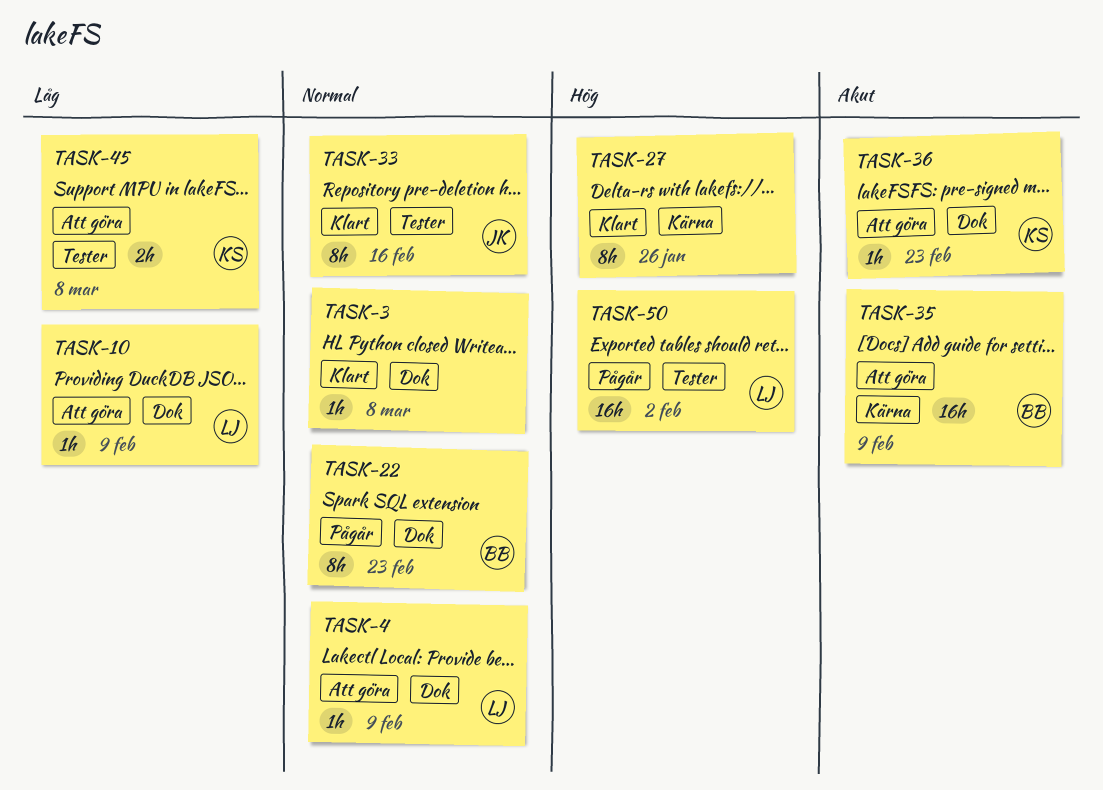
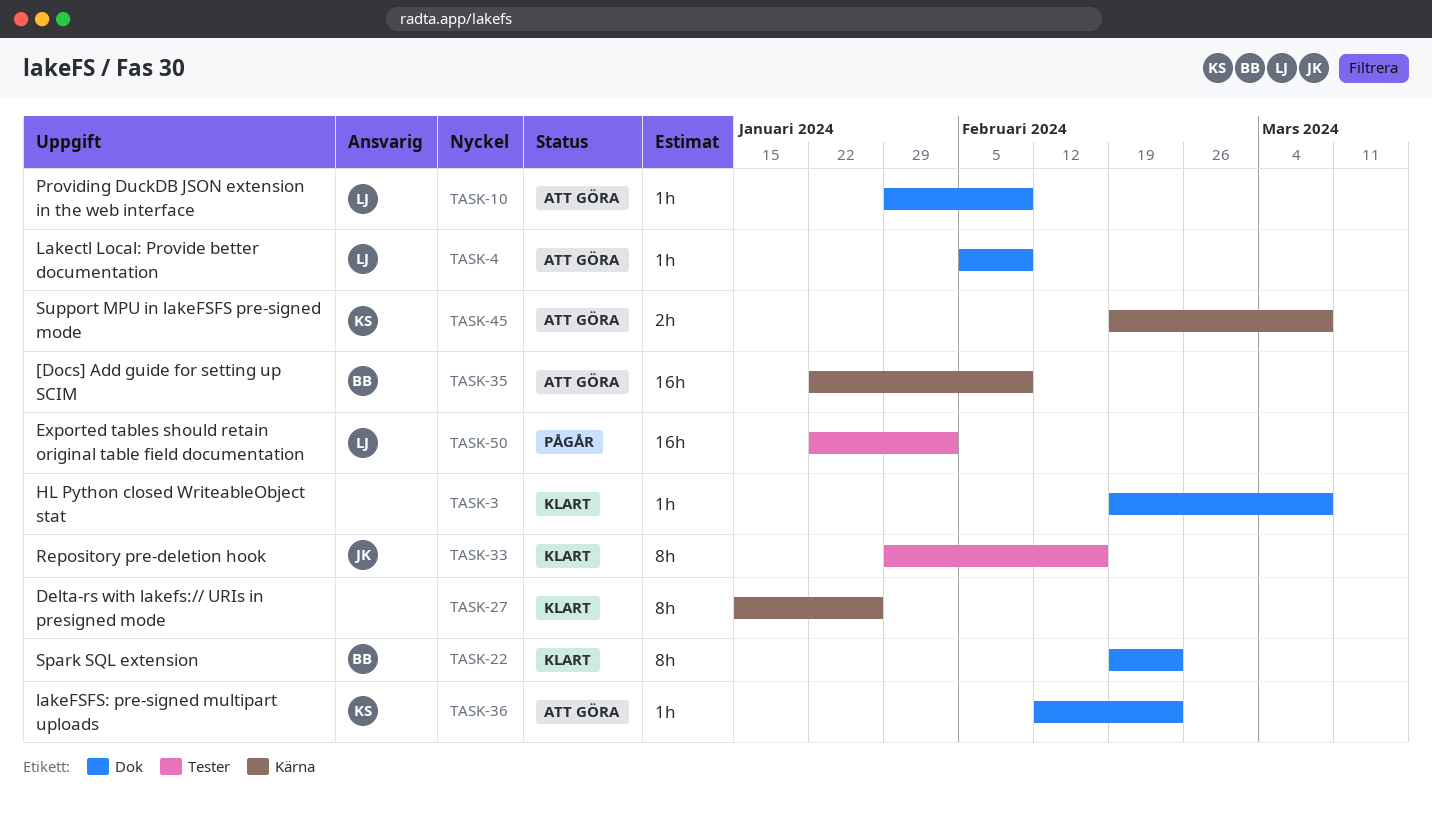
TASK-22, status: Pågår -> Klart
TASK-45, label: Tester -> Kärna

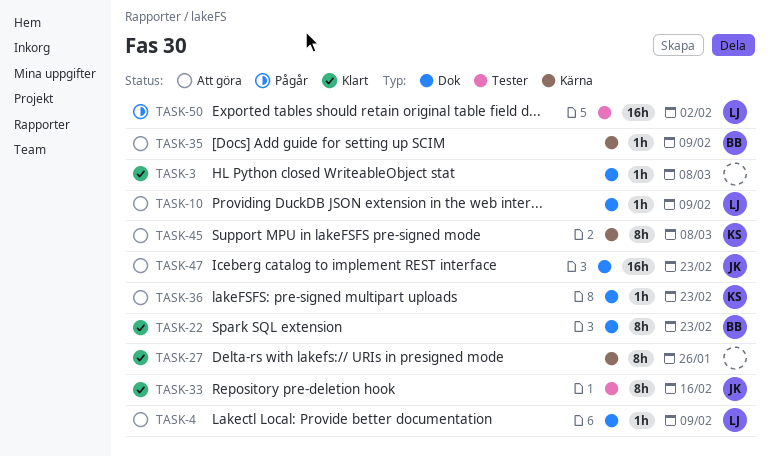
TASK-35, estimate: 16h -> 1h
TASK-45, estimate: 2h -> 8h
TASK-47: none -> present

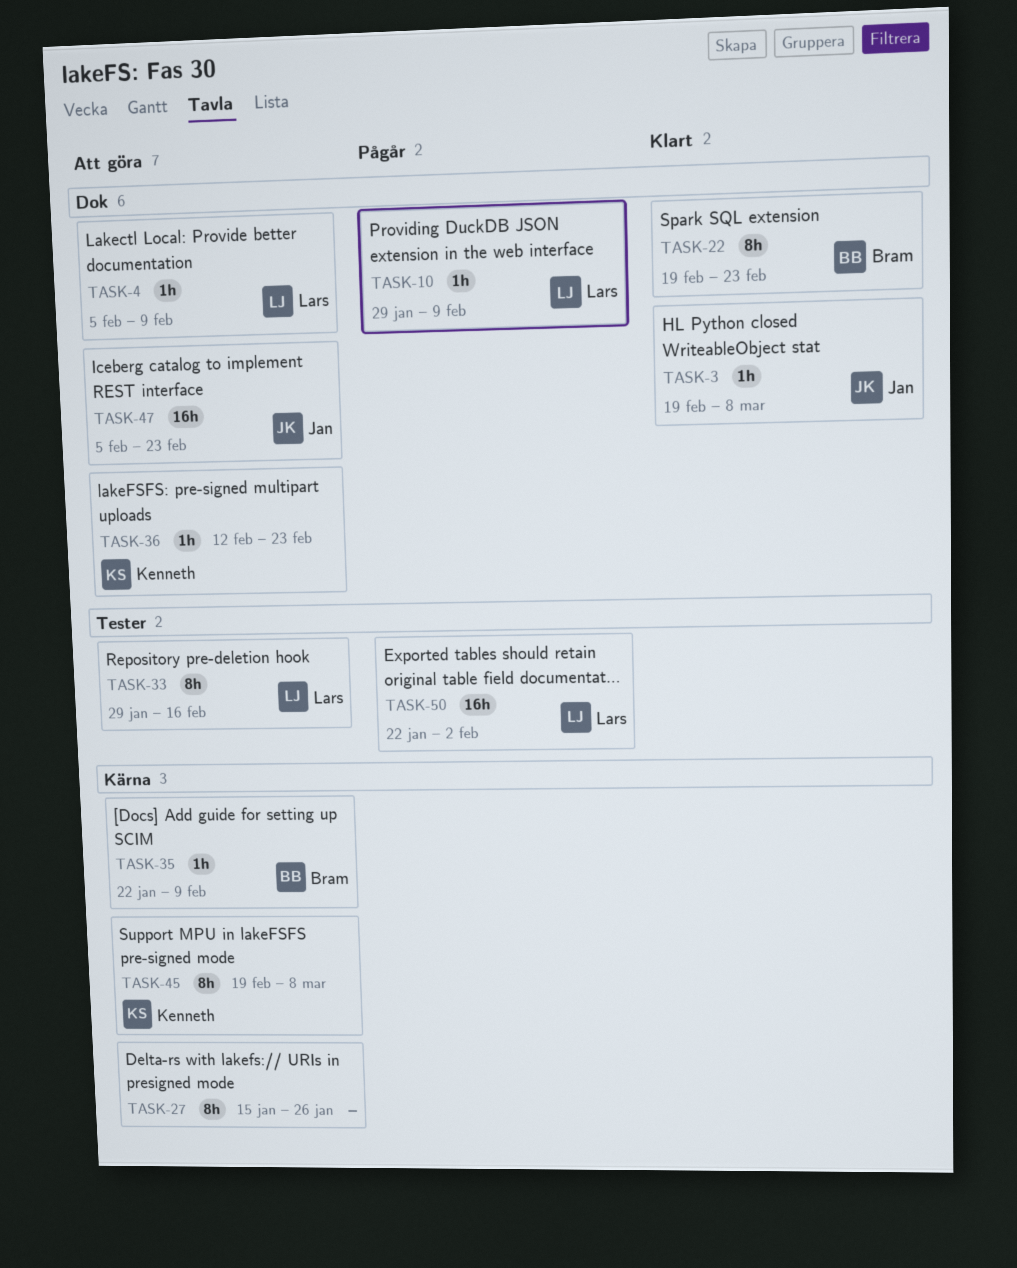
TASK-3, owner: none -> Jan
TASK-10, status: Att göra -> Pågår
TASK-27, status: Klart -> Att göra
TASK-33, status: Klart -> Att göra
TASK-33, owner: Jan -> Lars

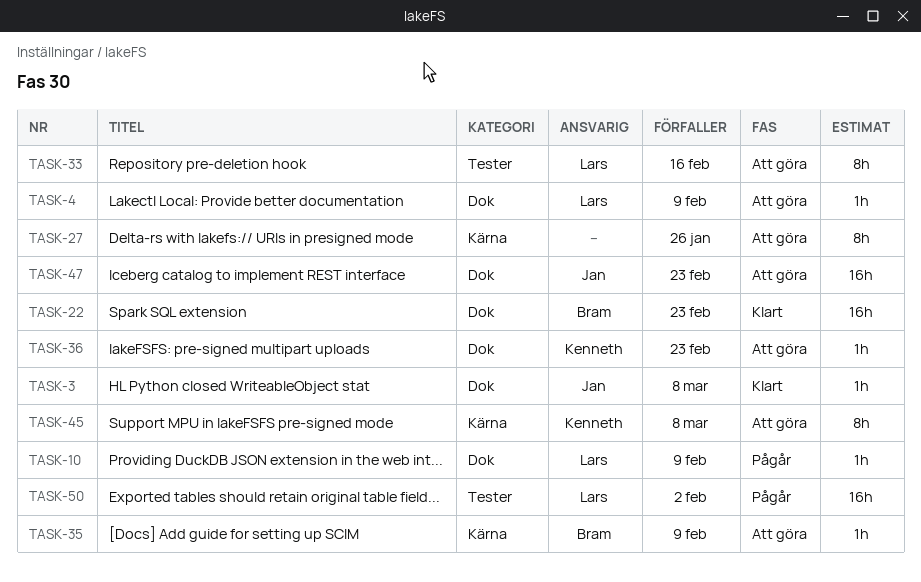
TASK-22, estimate: 8h -> 16h

